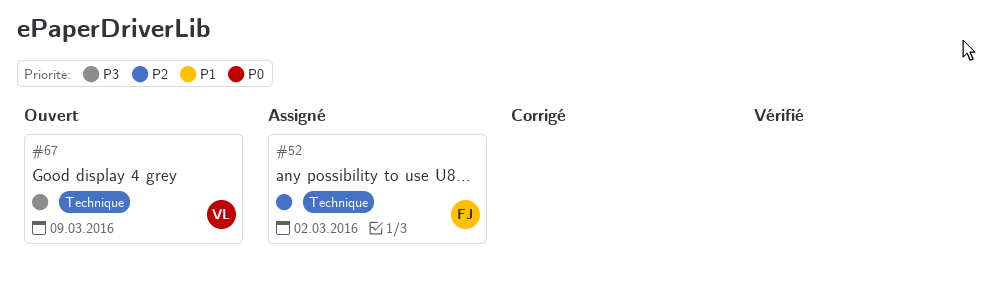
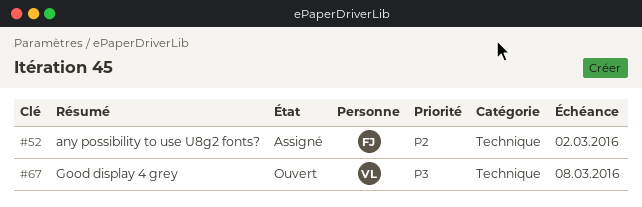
#67, due: Mar 9 -> Mar 8

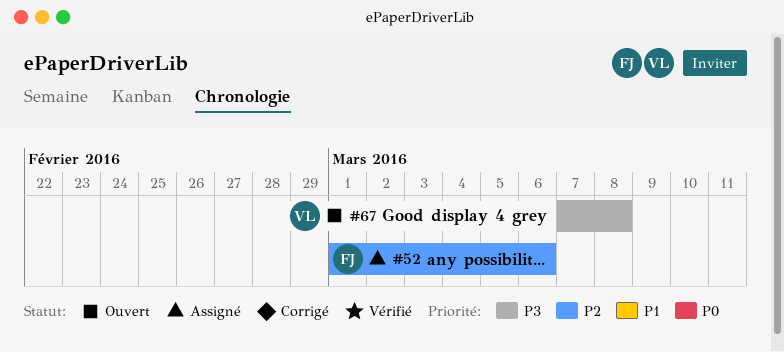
#52, due: Mar 2 -> Mar 6

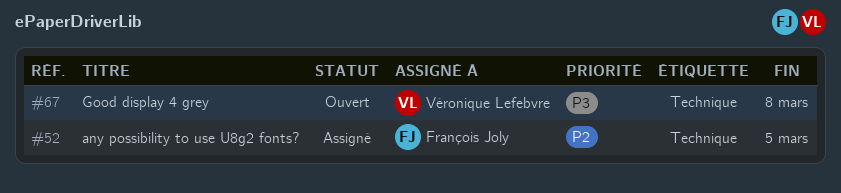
#52, due: Mar 6 -> Mar 5

